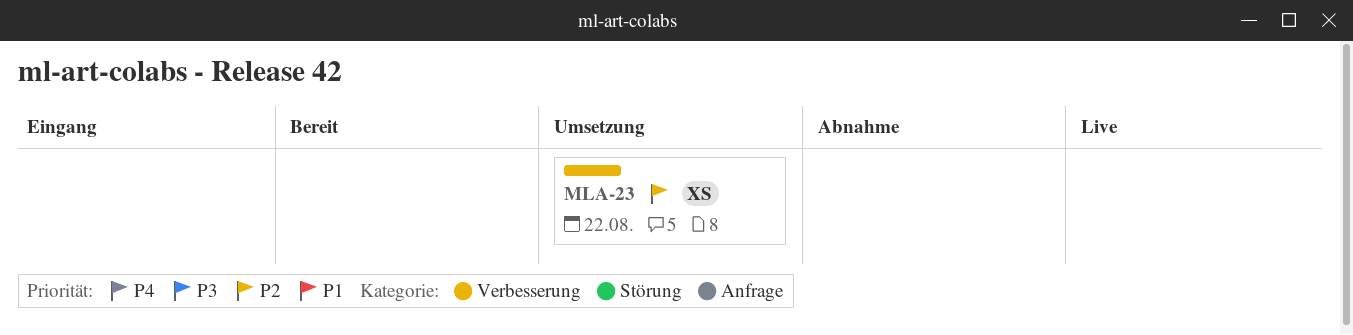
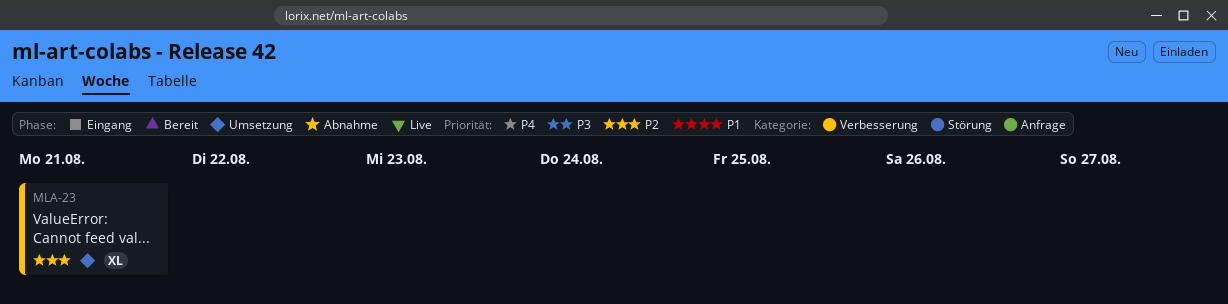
MLA-23, estimate: XS -> XL
MLA-23, due: Aug 22 -> Aug 21

